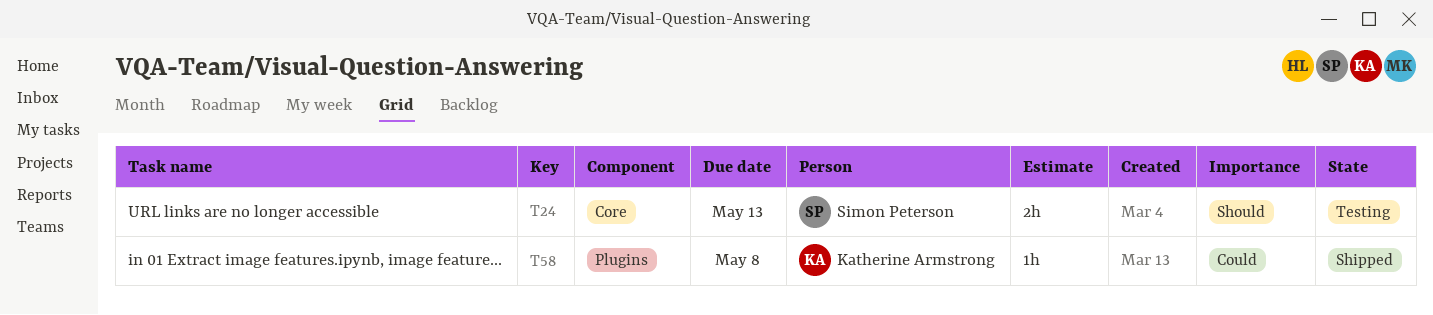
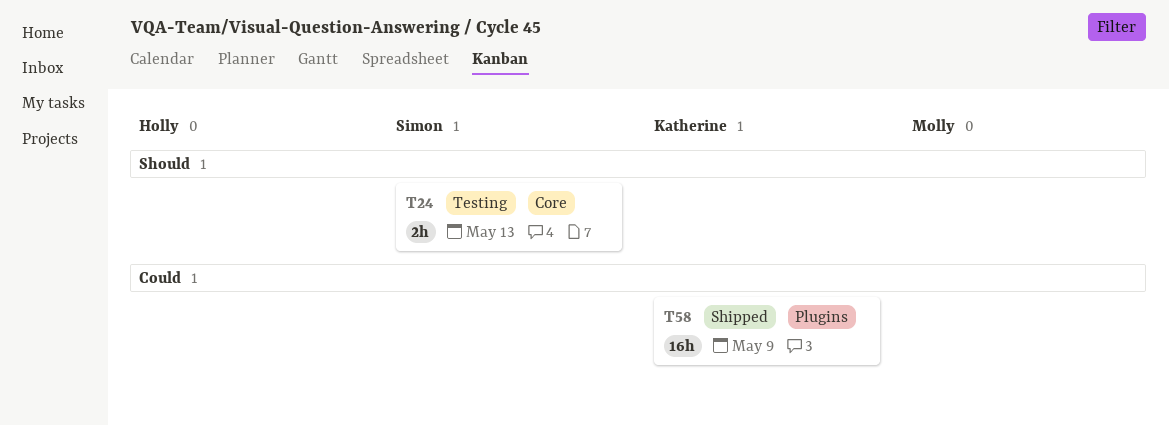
T58, estimate: 1h -> 16h
T58, due: May 8 -> May 9

